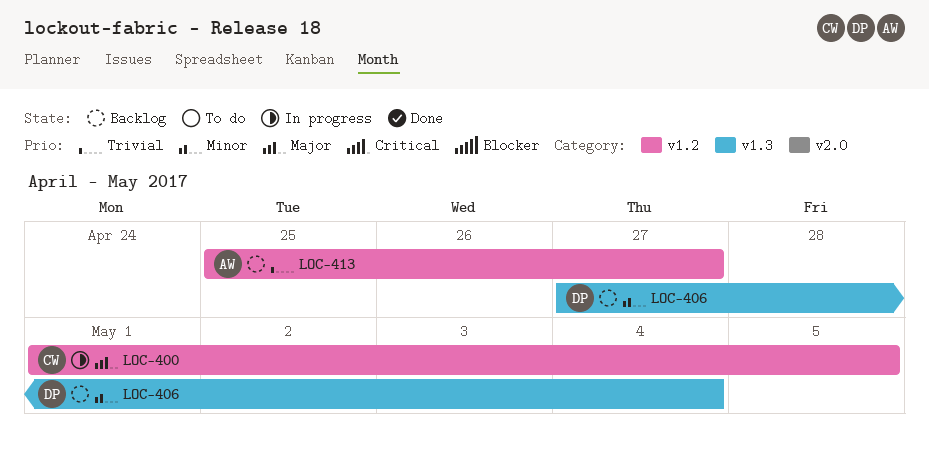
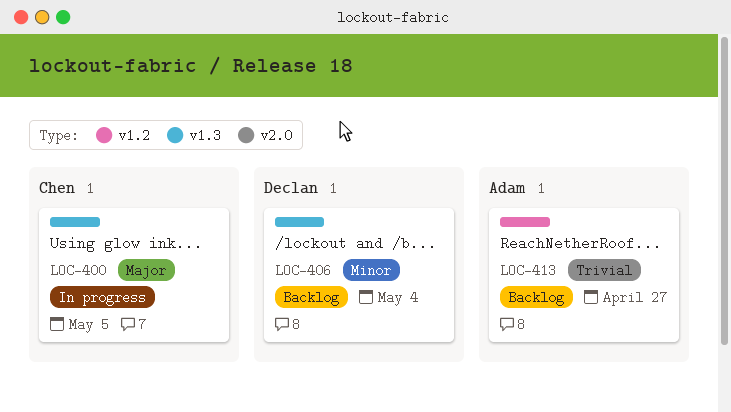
LOC-400, label: v1.2 -> v1.3

